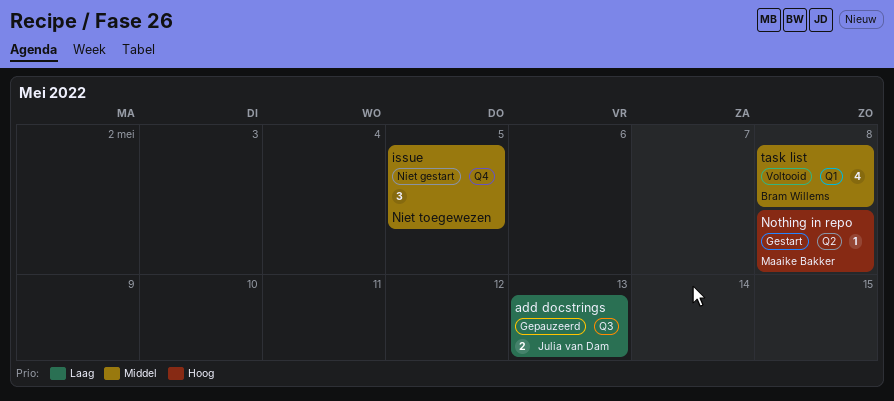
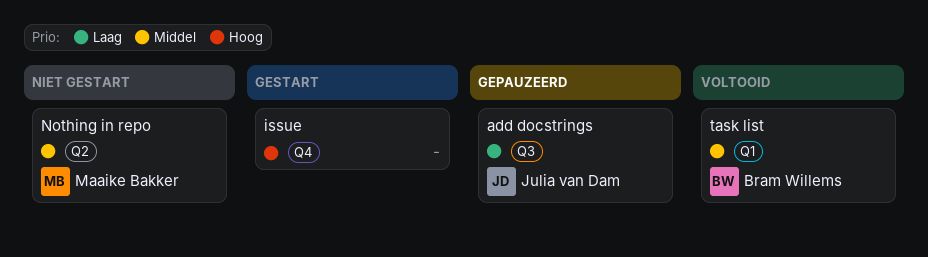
issue, status: Niet gestart -> Gestart
issue, priority: Middel -> Hoog
Nothing in repo, status: Gestart -> Niet gestart
Nothing in repo, priority: Hoog -> Middel

